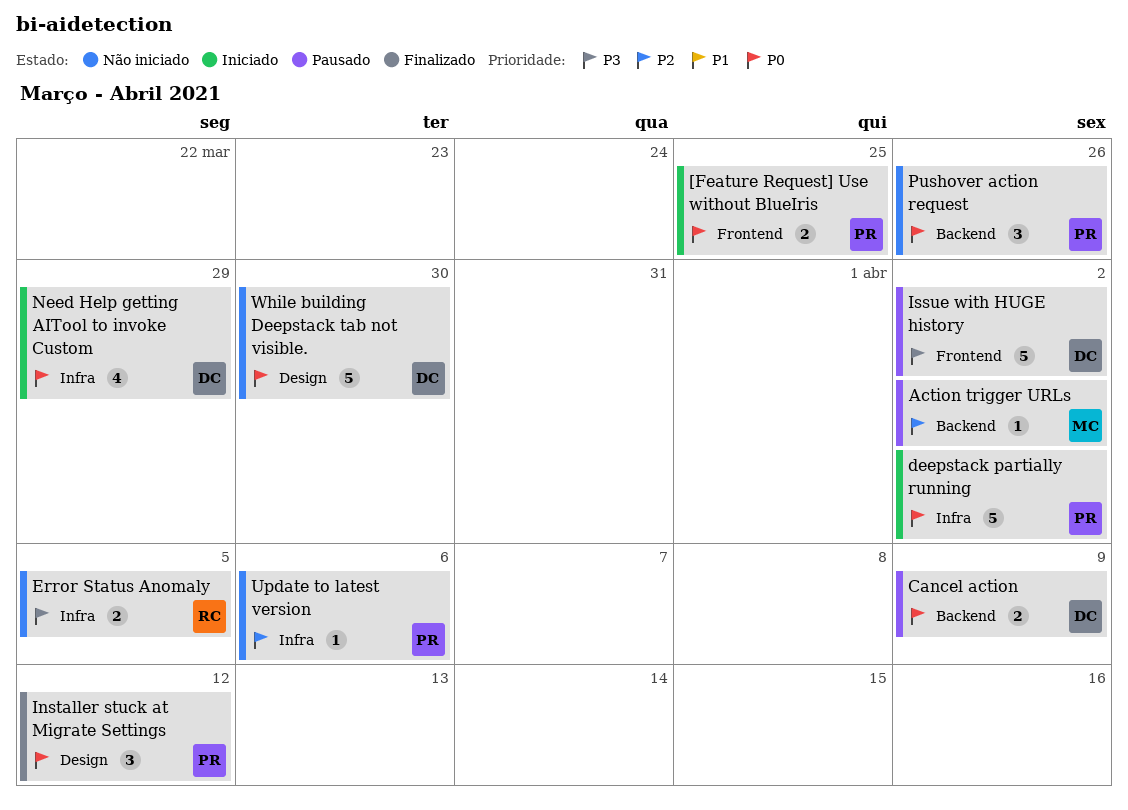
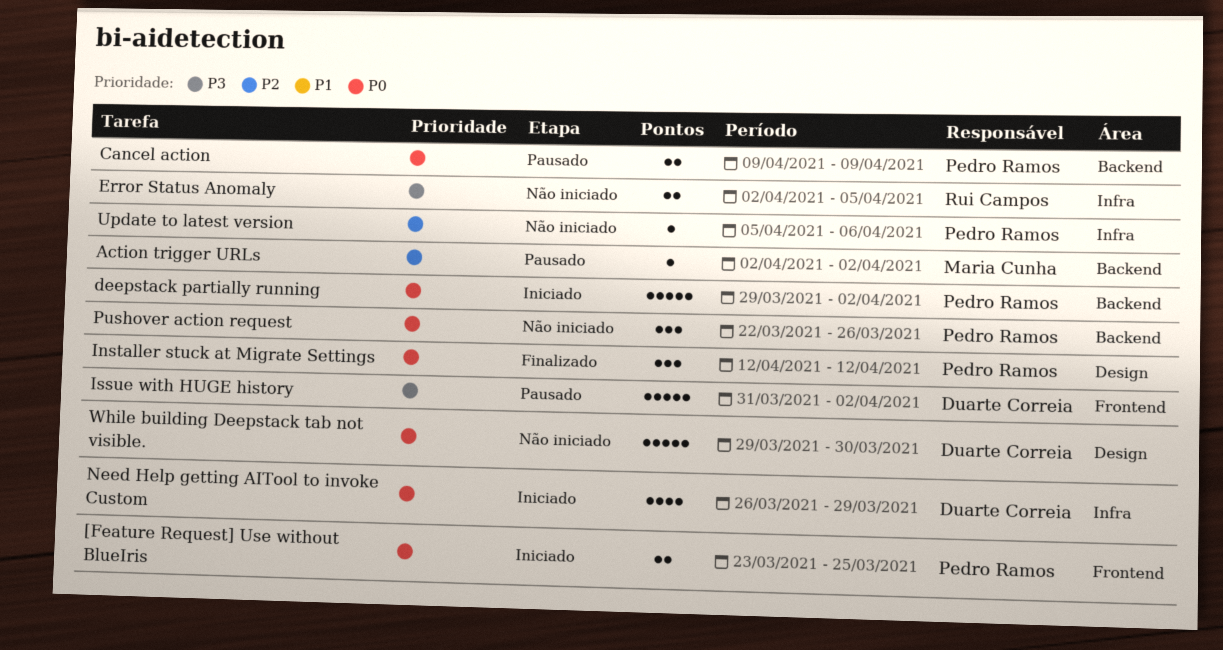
Cancel action, owner: Duarte Correia -> Pedro Ramos
deepstack partially running, label: Infra -> Backend

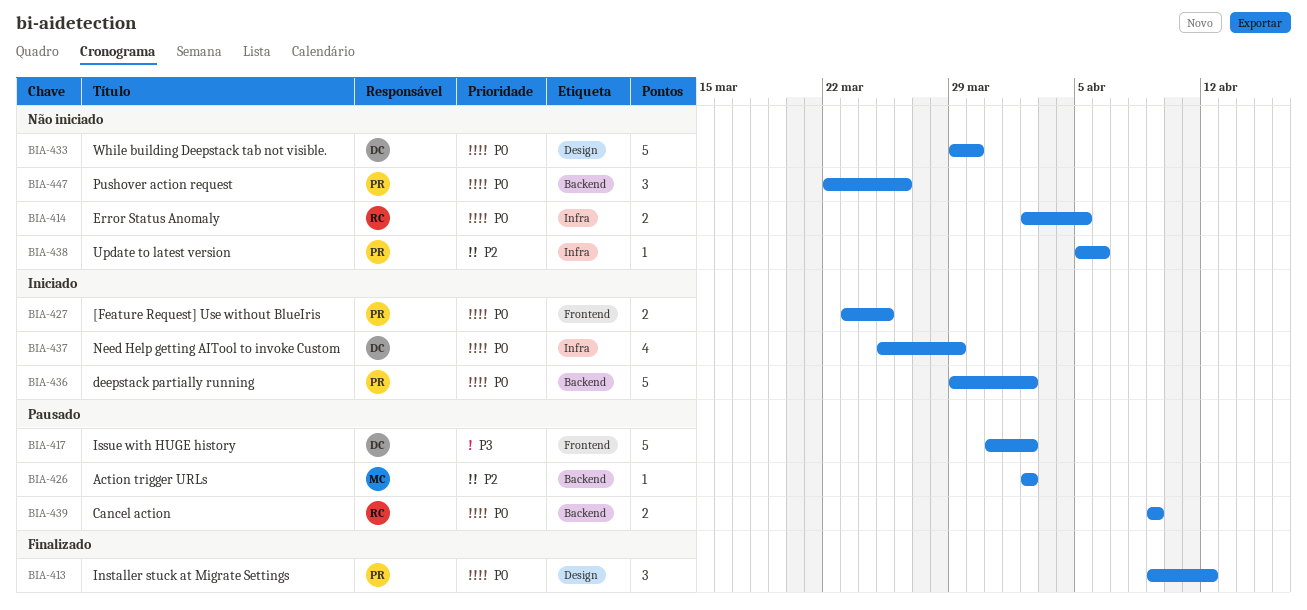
Cancel action, owner: Pedro Ramos -> Rui Campos
Error Status Anomaly, priority: P3 -> P0
Installer stuck at Migrate Settings, start: Apr 12 -> Apr 9
Need Help getting AITool to invoke Custom, start: Mar 26 -> Mar 25

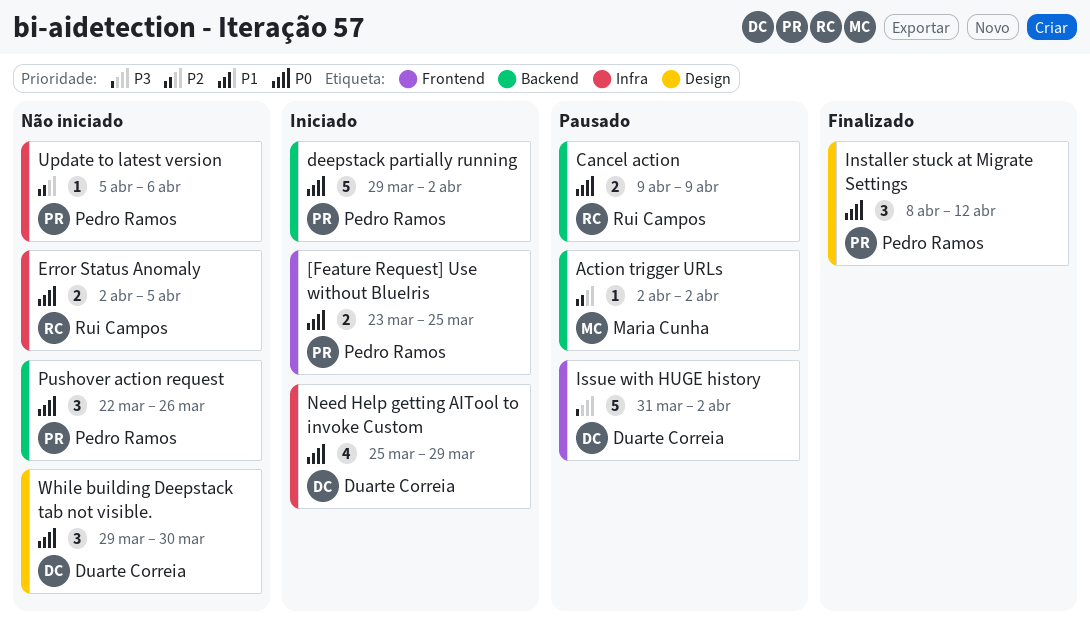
Installer stuck at Migrate Settings, start: Apr 9 -> Apr 8
While building Deepstack tab not visible., estimate: 5 -> 3

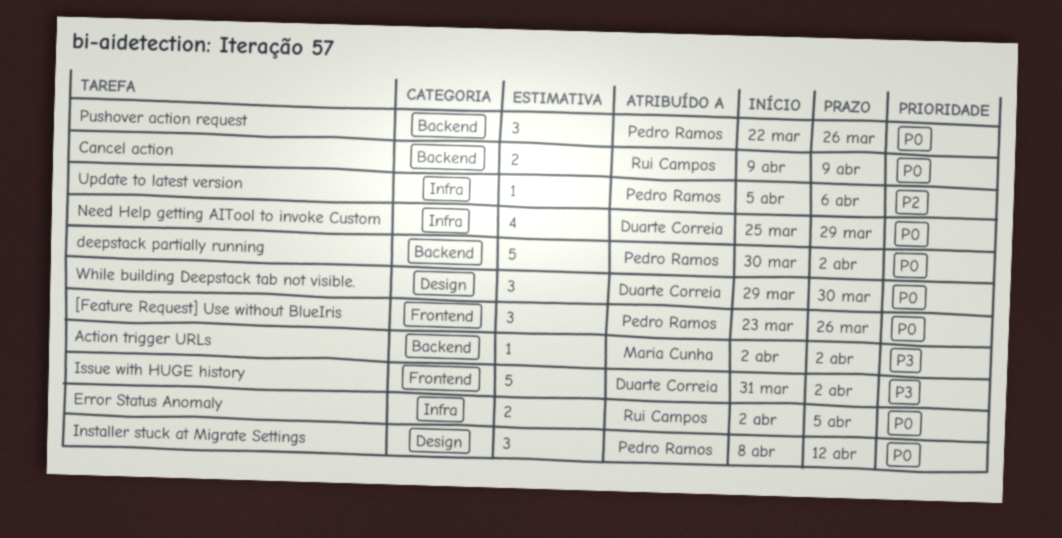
[Feature Request] Use without BlueIris, estimate: 2 -> 3
[Feature Request] Use without BlueIris, due: Mar 25 -> Mar 26
Action trigger URLs, priority: P2 -> P3
deepstack partially running, start: Mar 29 -> Mar 30

